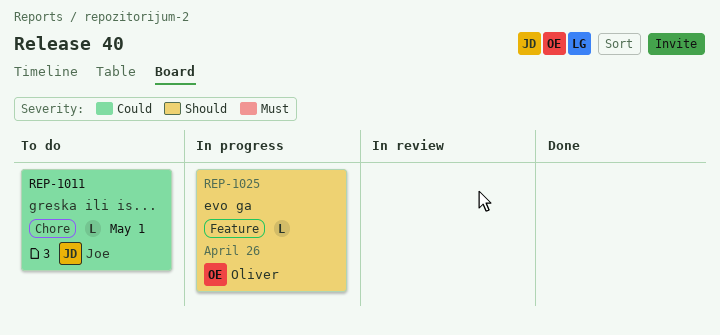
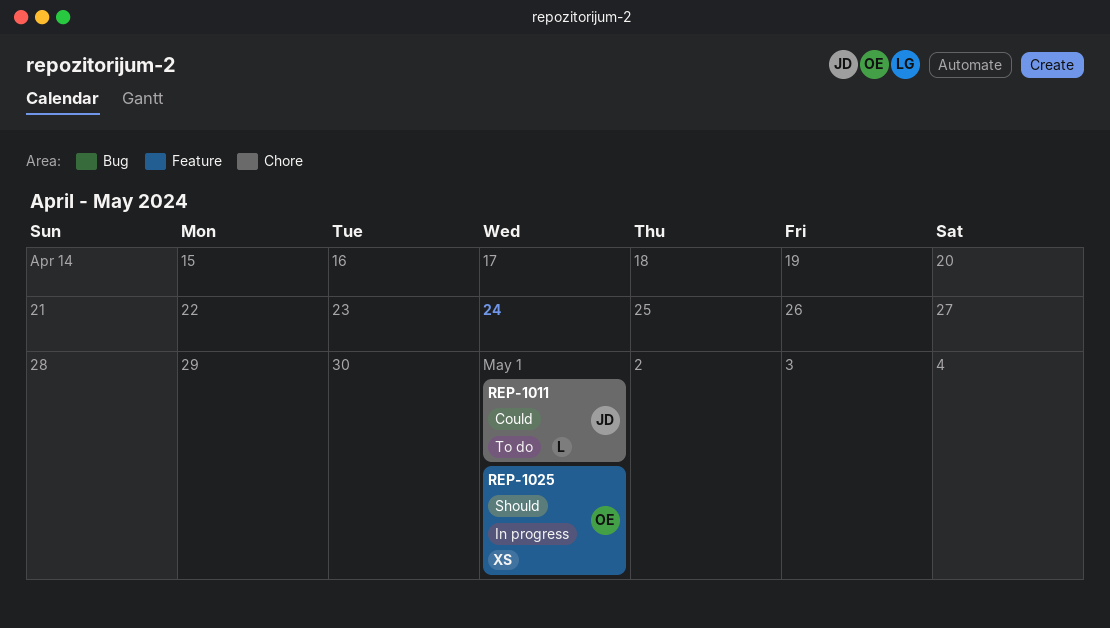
REP-1025, estimate: L -> XS
REP-1025, due: Apr 26 -> May 1

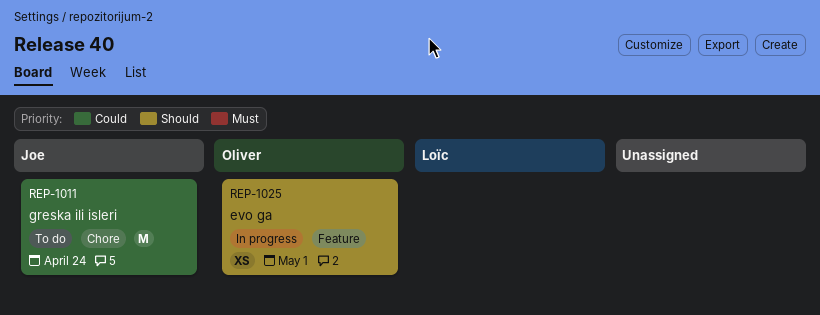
REP-1011, estimate: L -> M
REP-1011, due: May 1 -> Apr 24

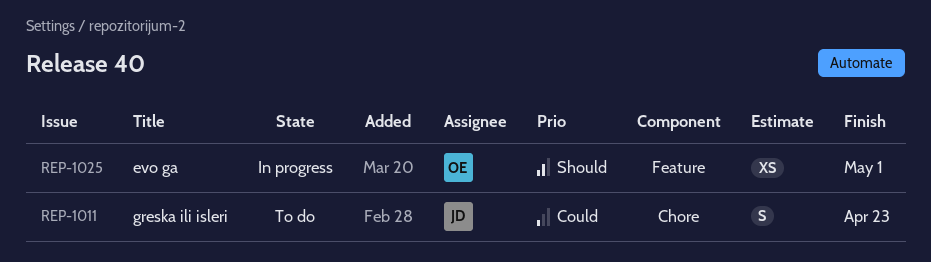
REP-1011, estimate: M -> S
REP-1011, due: Apr 24 -> Apr 23

